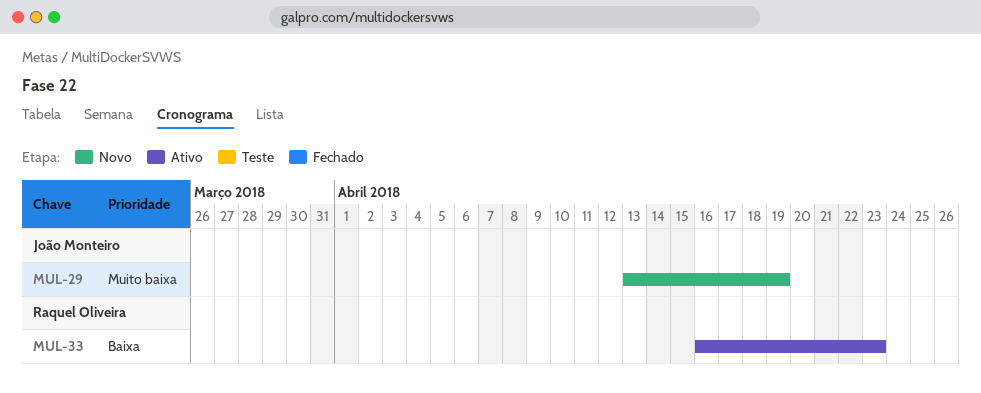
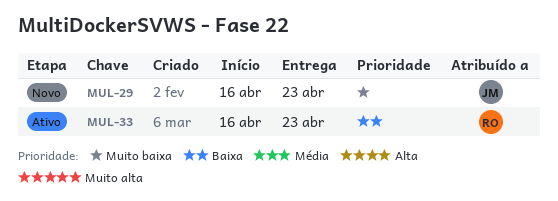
MUL-29, start: Apr 13 -> Apr 16
MUL-29, due: Apr 19 -> Apr 23

